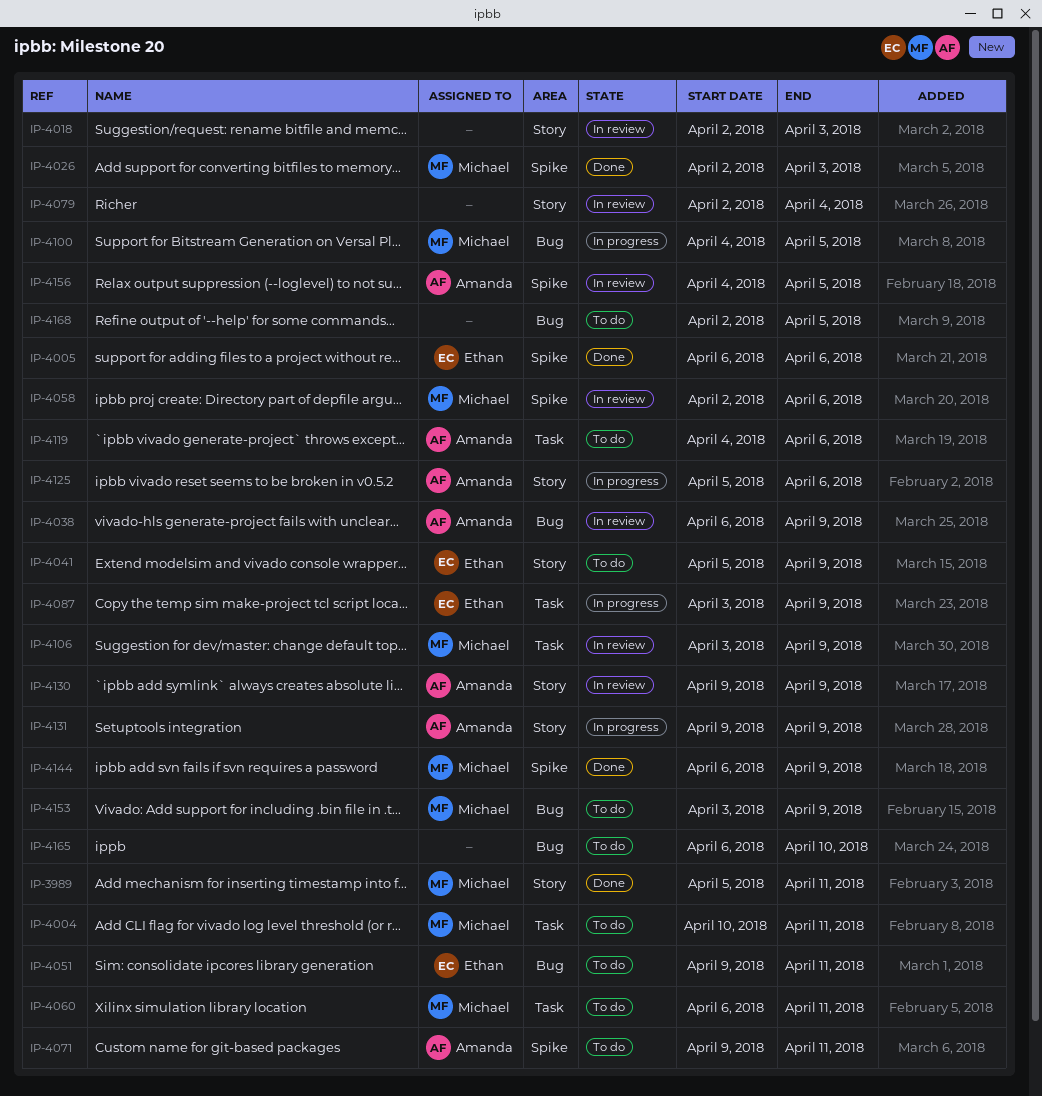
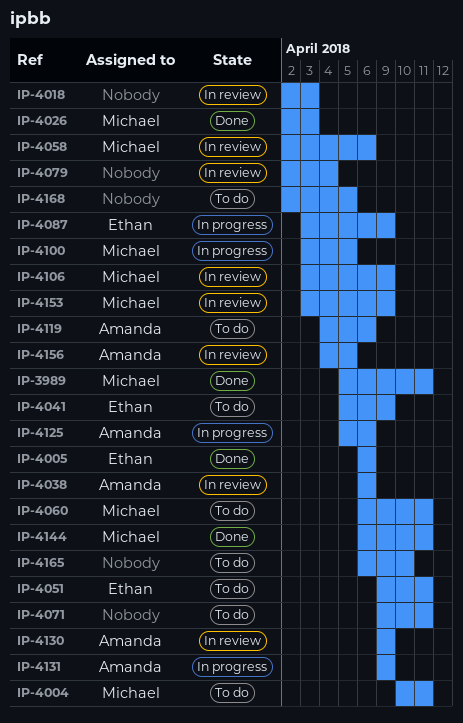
IP-4038, due: Apr 9 -> Apr 6
IP-4071, owner: Amanda -> none
IP-4100, start: Apr 4 -> Apr 3
IP-4144, due: Apr 9 -> Apr 11
IP-4153, status: To do -> In review

